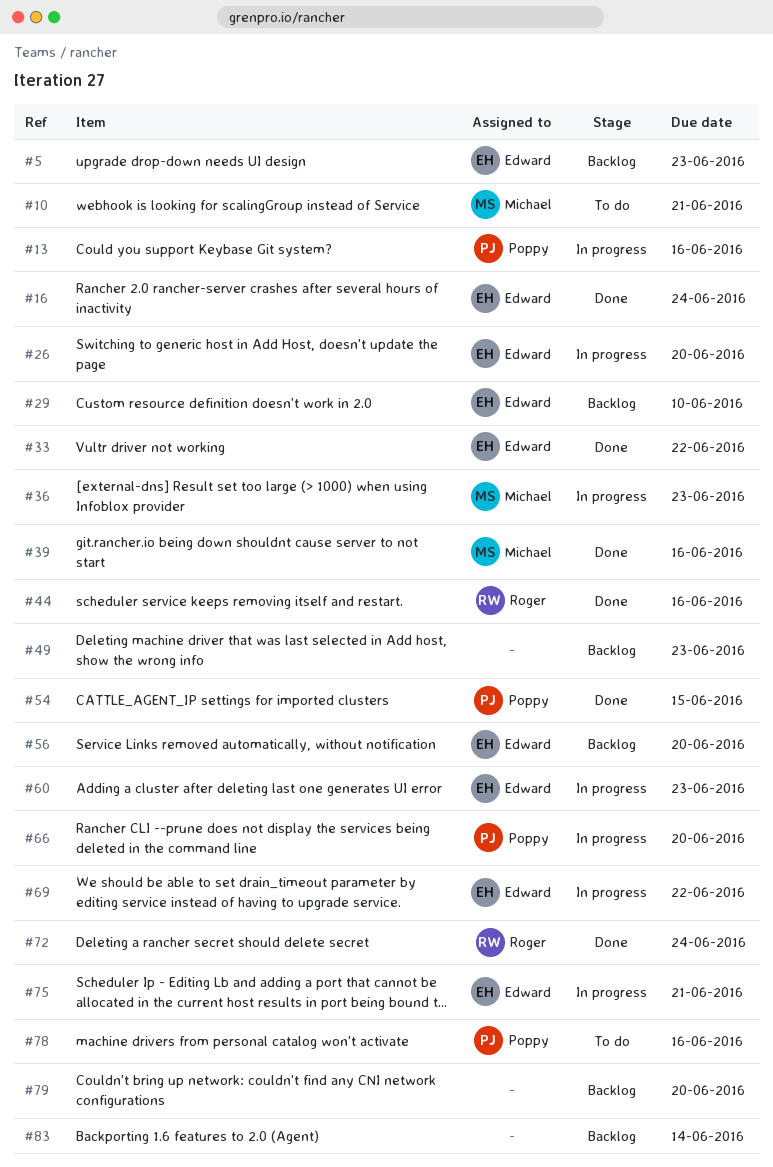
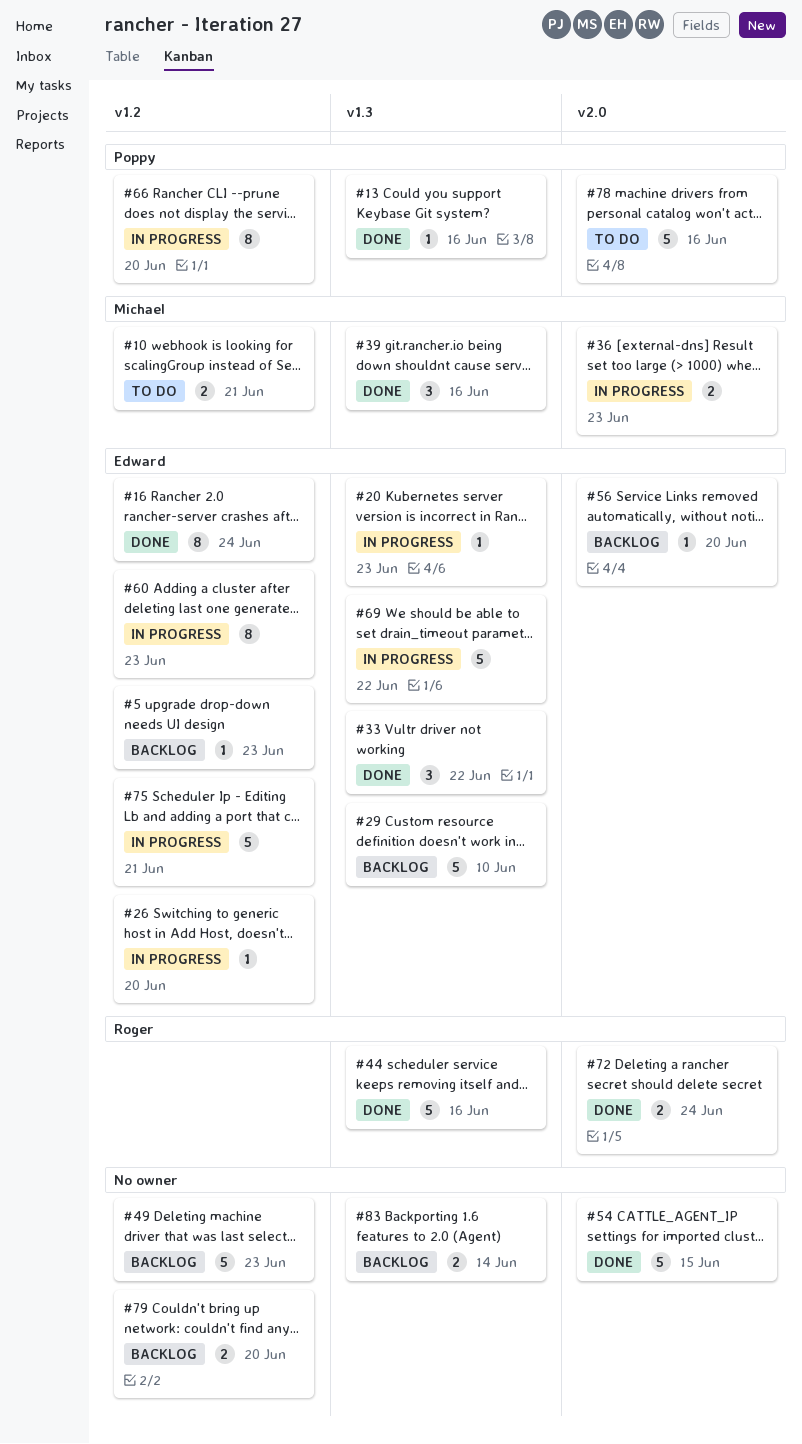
#13, status: In progress -> Done
#20: none -> present
#54, owner: Poppy -> none

